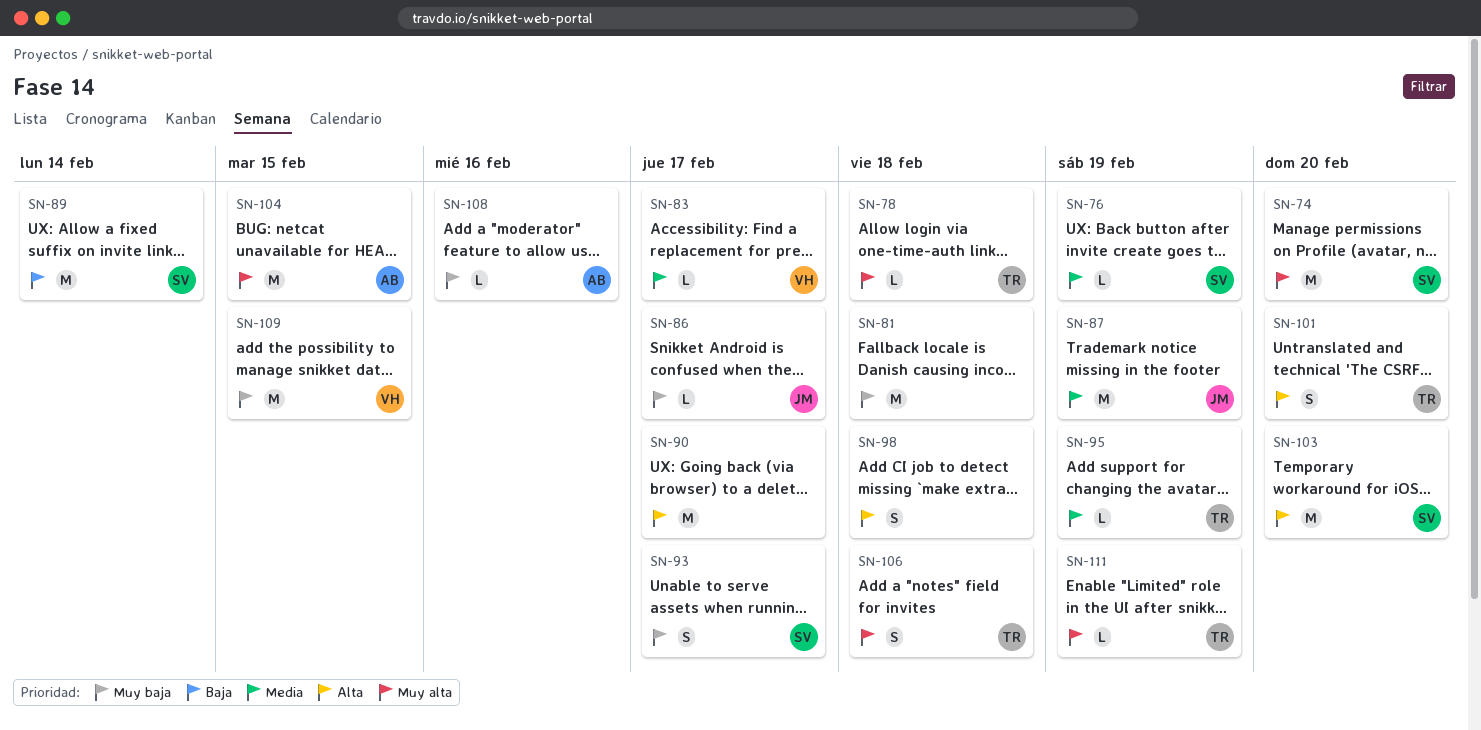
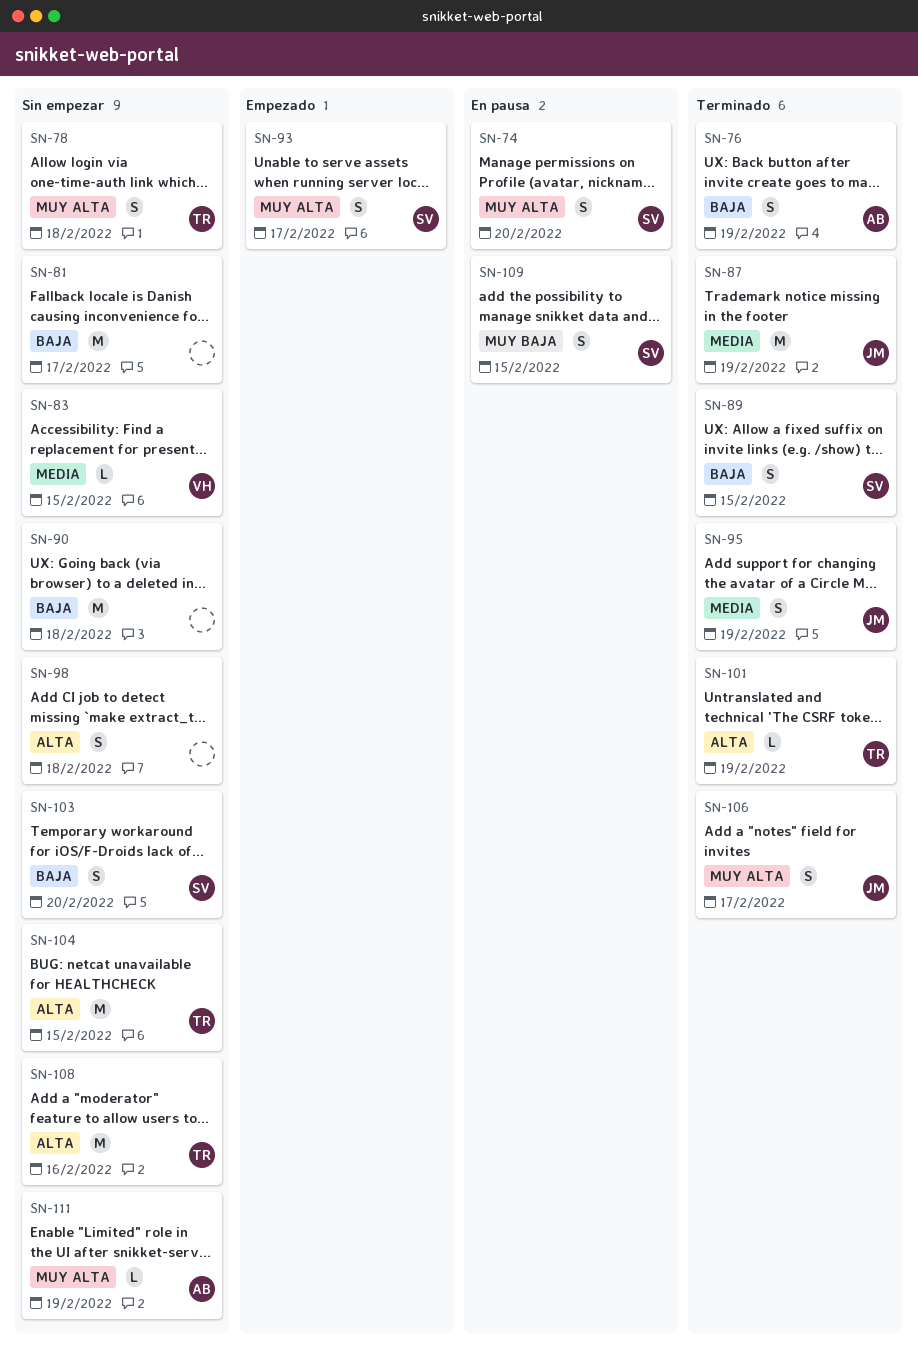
SN-74, estimate: M -> S
SN-76, owner: SV -> AB
SN-76, priority: Media -> Baja
SN-76, estimate: L -> S
SN-78, estimate: L -> S
SN-81, priority: Muy baja -> Baja
SN-81, due: Feb 18 -> Feb 17
SN-83, due: Feb 17 -> Feb 15
SN-86: present -> none
SN-89, estimate: M -> S
SN-89, due: Feb 14 -> Feb 15
SN-90, priority: Alta -> Baja
SN-90, due: Feb 17 -> Feb 18
SN-93, priority: Muy baja -> Muy alta
SN-95, owner: TR -> JM
SN-95, estimate: L -> S
SN-101, estimate: S -> L
SN-101, due: Feb 20 -> Feb 19
SN-103, priority: Alta -> Baja
SN-103, estimate: M -> S
SN-104, owner: AB -> TR
SN-104, priority: Muy alta -> Alta
SN-106, owner: TR -> JM
SN-106, due: Feb 18 -> Feb 17
SN-108, owner: AB -> TR
SN-108, priority: Muy baja -> Alta
SN-108, estimate: L -> M
SN-109, owner: VH -> SV
SN-109, estimate: M -> S
SN-111, owner: TR -> AB

